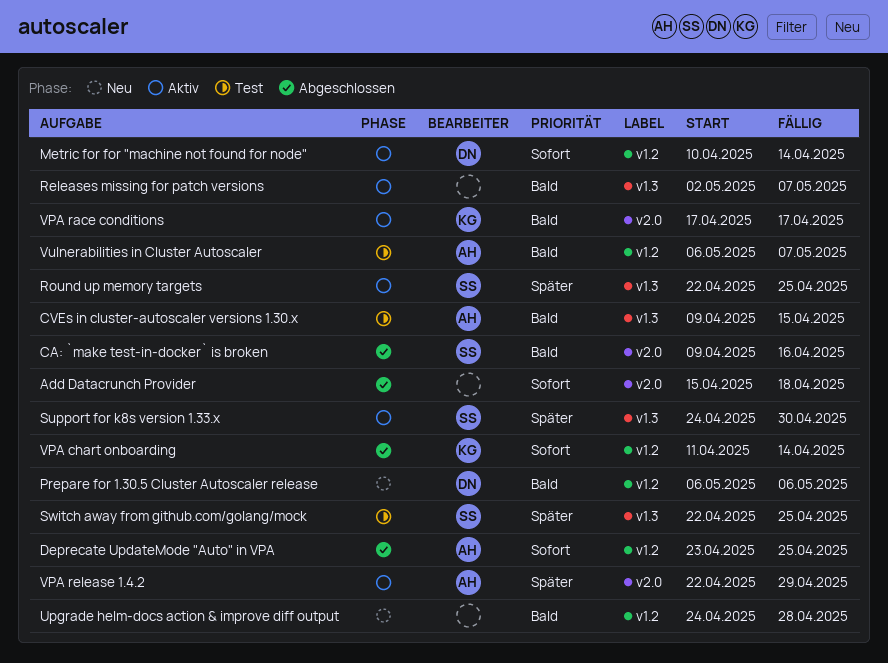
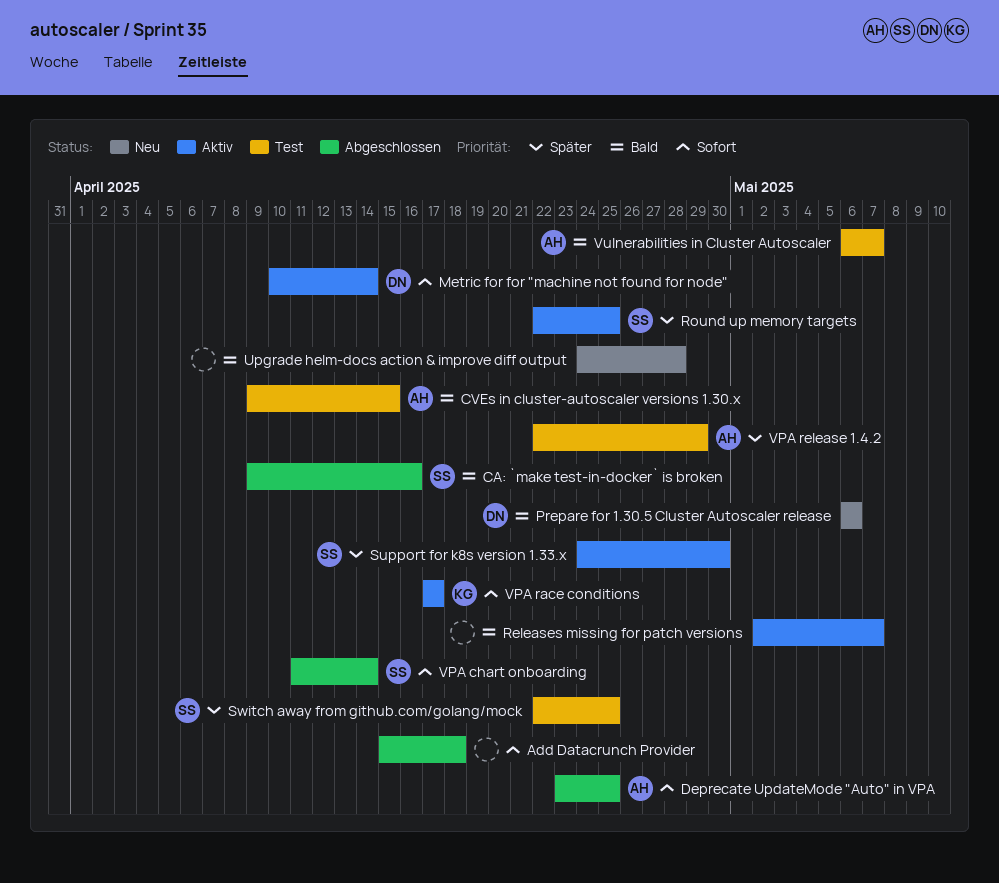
VPA chart onboarding, owner: KG -> SS
VPA race conditions, priority: Bald -> Sofort
VPA release 1.4.2, status: Aktiv -> Test

